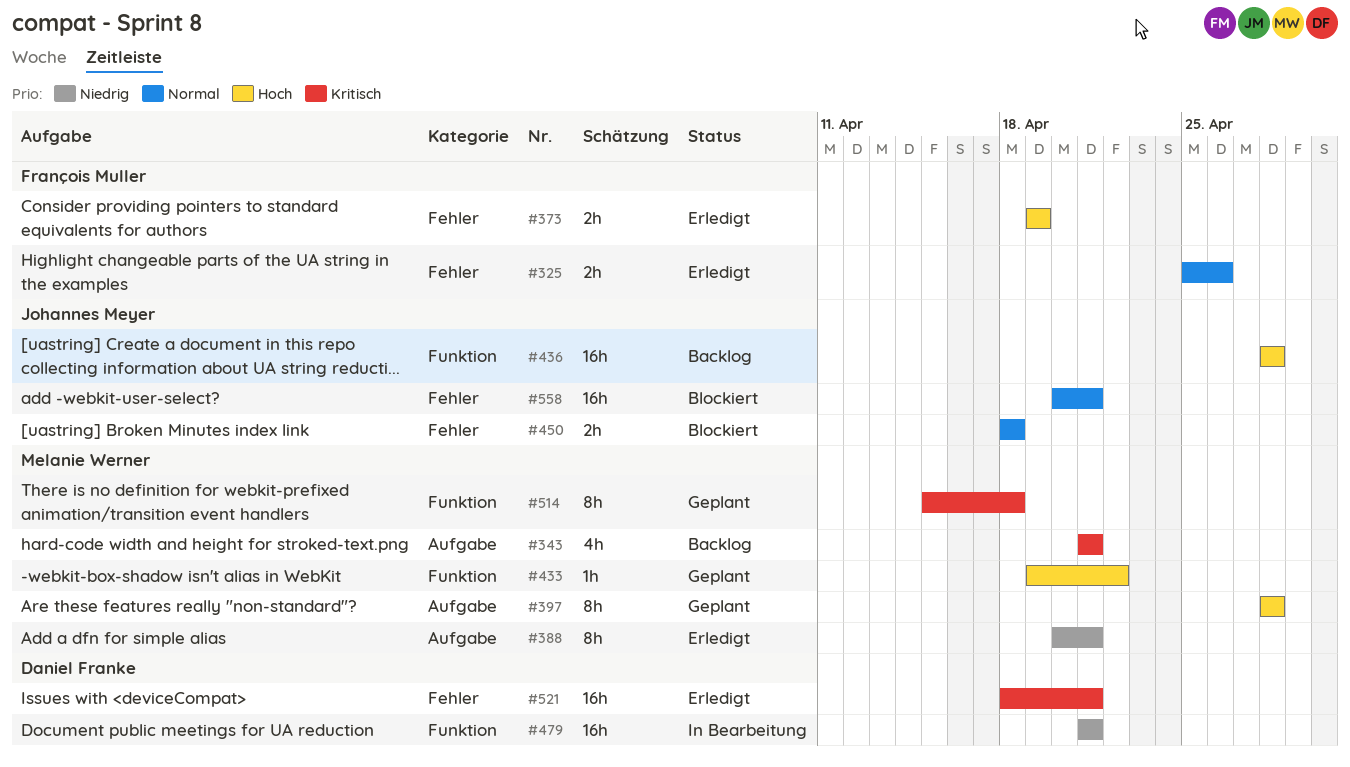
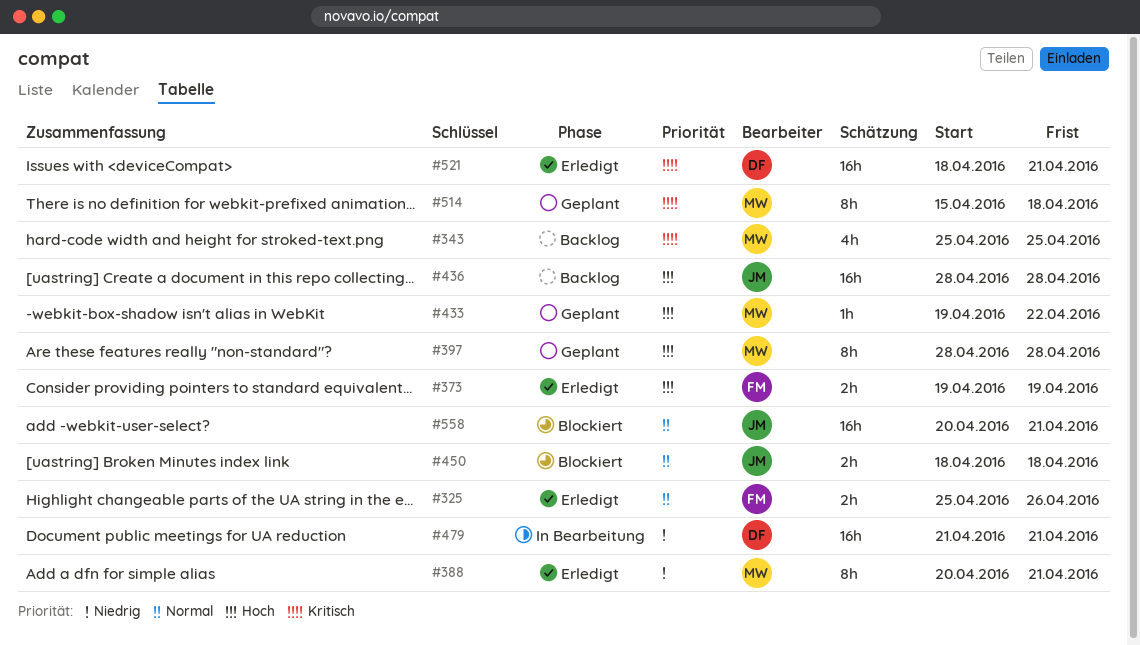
#343, start: Apr 21 -> Apr 25
#343, due: Apr 21 -> Apr 25

